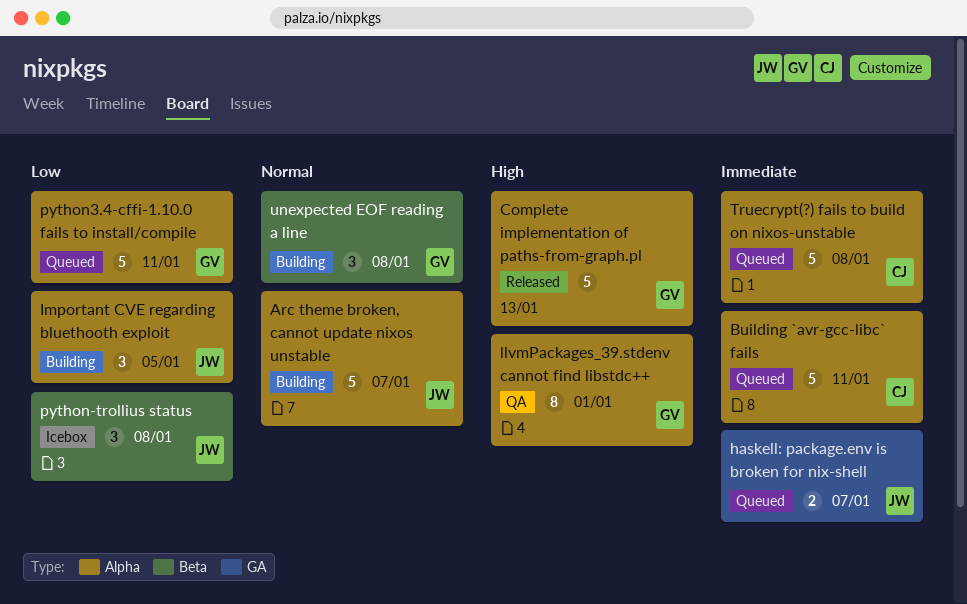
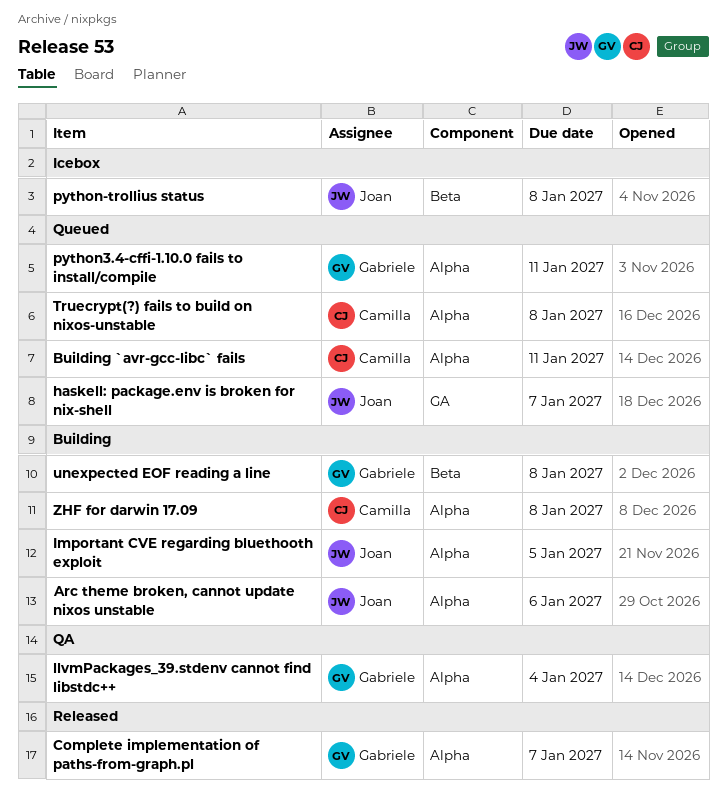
Arc theme broken, cannot update nixos unstable, due: Jan 7 -> Jan 6
Complete implementation of paths-from-graph.pl, due: Jan 13 -> Jan 7
llvmPackages_39.stdenv cannot find libstdc++, due: Jan 1 -> Jan 4
ZHF for darwin 17.09: none -> present

